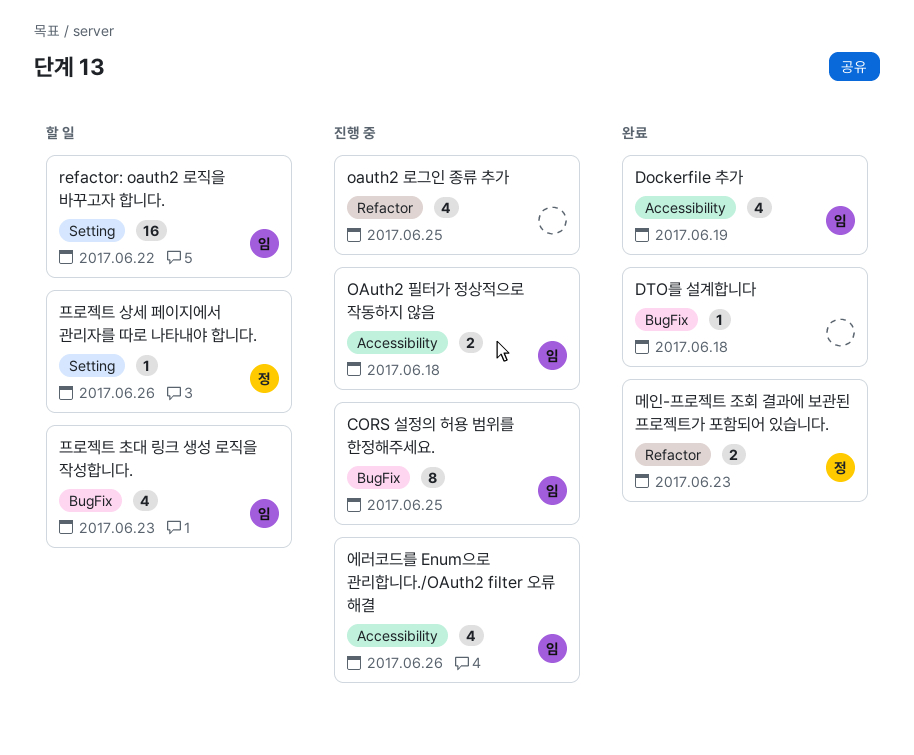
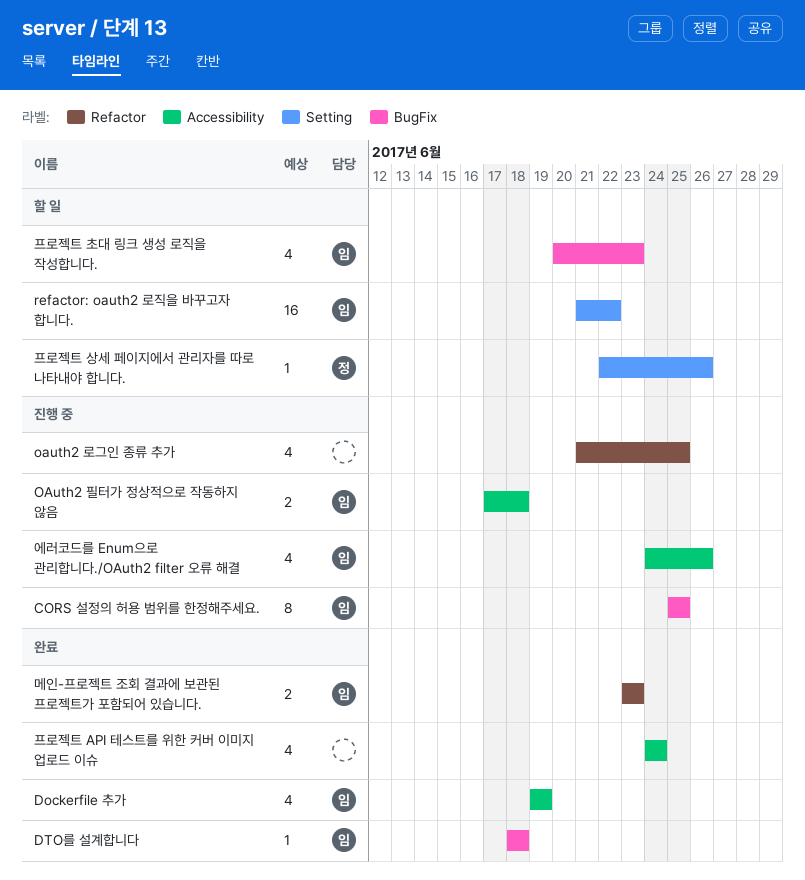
DTO를 설계합니다, owner: none -> 임
메인-프로젝트 조회 결과에 보관된 프로젝트가 포함되어 있습니다., owner: 정 -> 임
프로젝트 API 테스트를 위한 커버 이미지 업로드 이슈: none -> present

